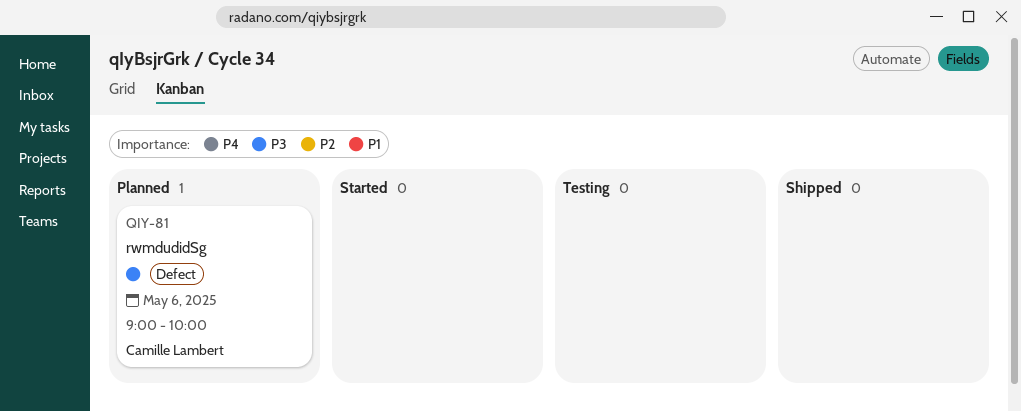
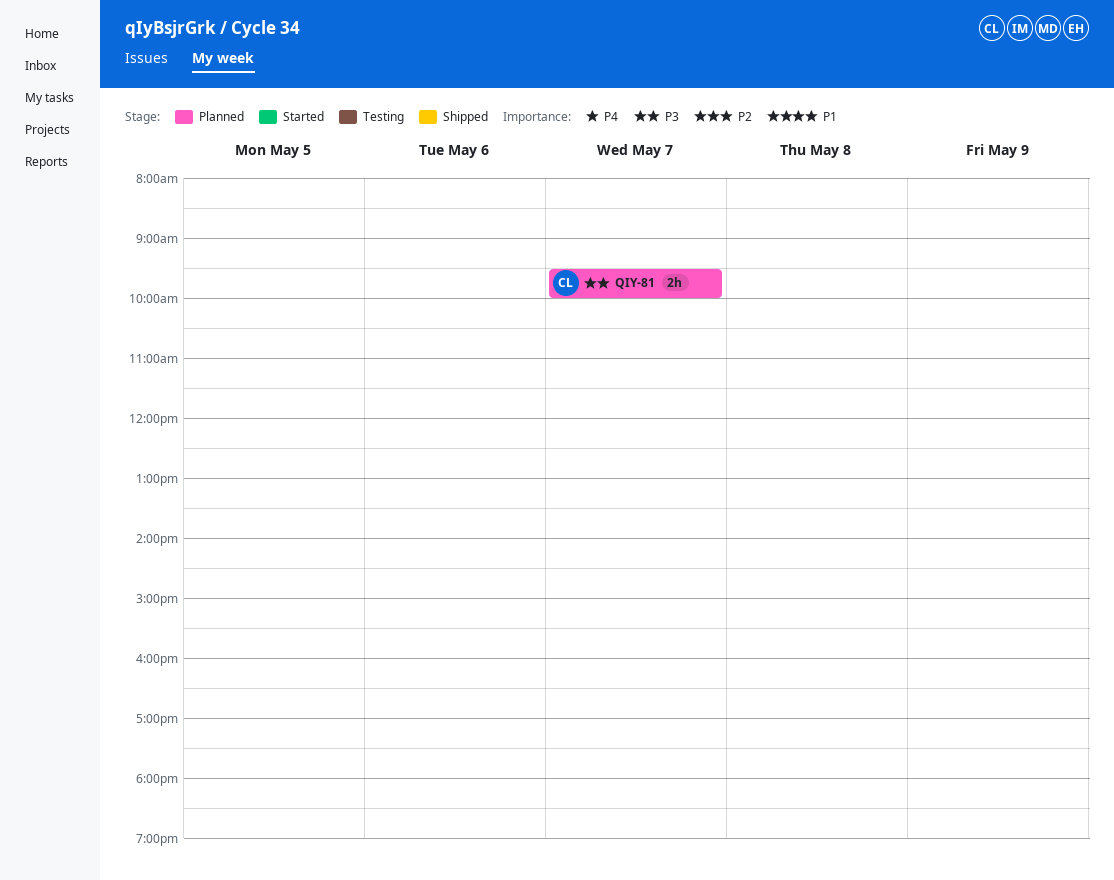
QIY-81, day: May 6 -> May 7
QIY-81, begins: 09:00 -> 09:30

